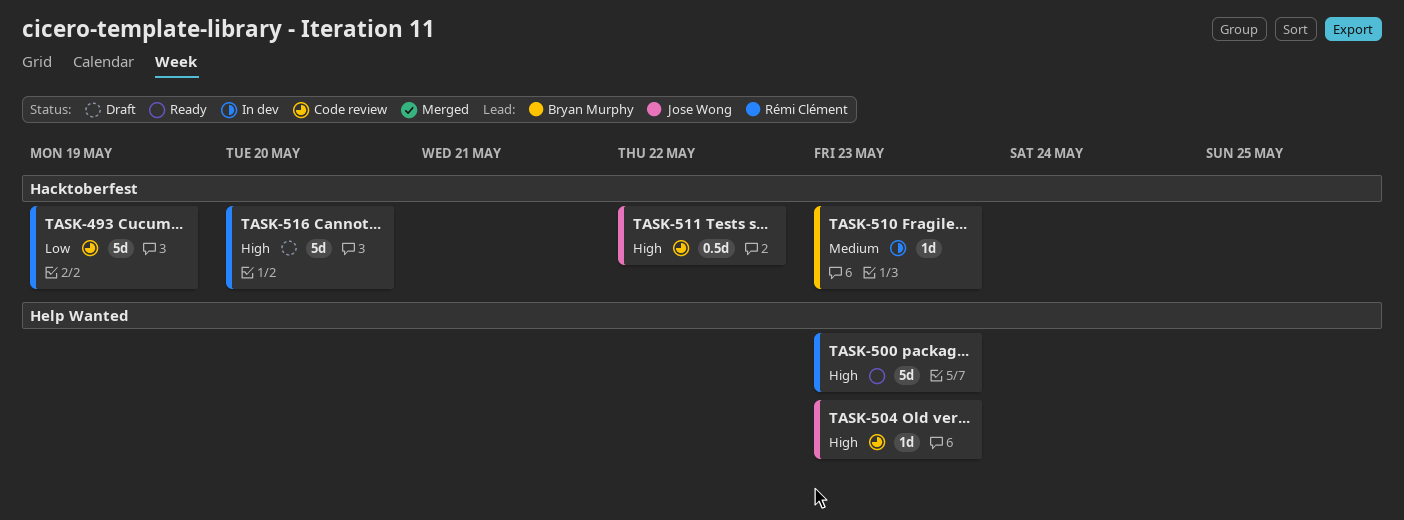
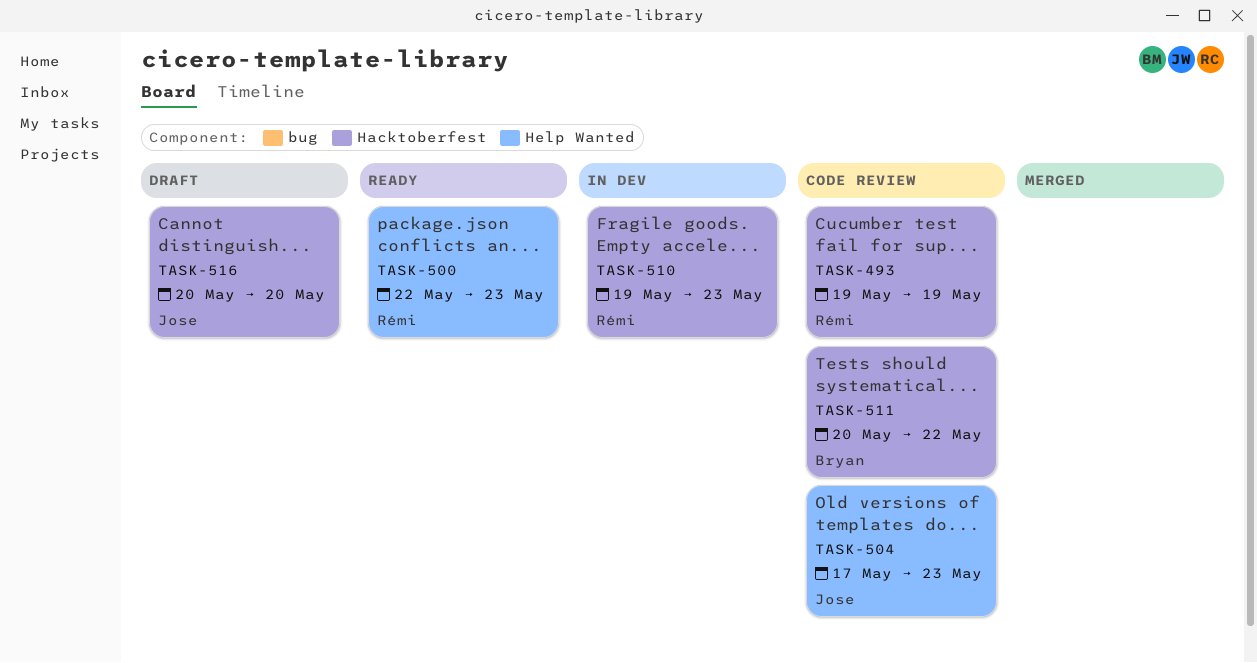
TASK-510, owner: Bryan Murphy -> Rémi Clément
TASK-511, owner: Jose Wong -> Bryan Murphy
TASK-516, owner: Rémi Clément -> Jose Wong

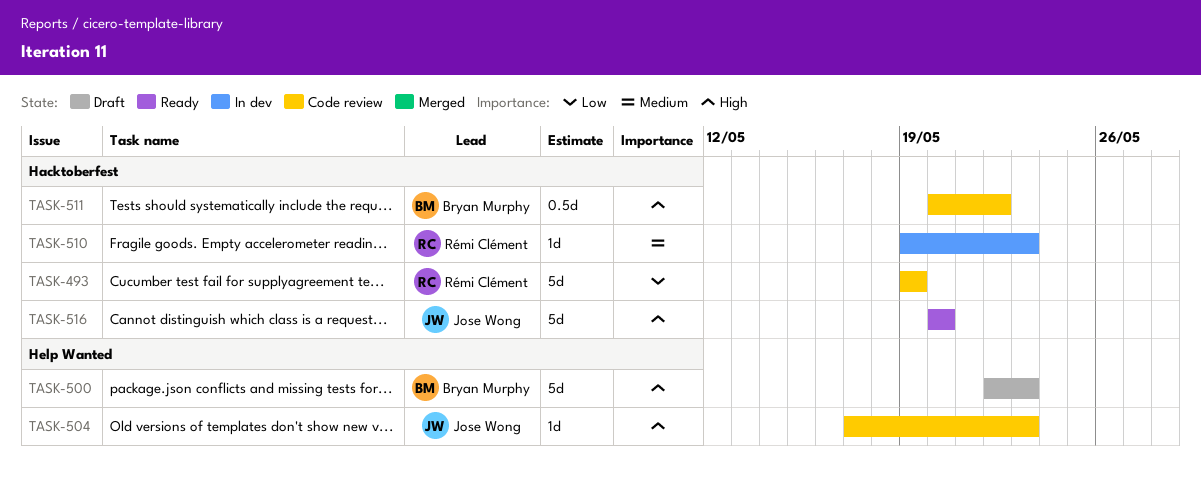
TASK-500, status: Ready -> Draft
TASK-500, owner: Rémi Clément -> Bryan Murphy
TASK-516, status: Draft -> Ready

